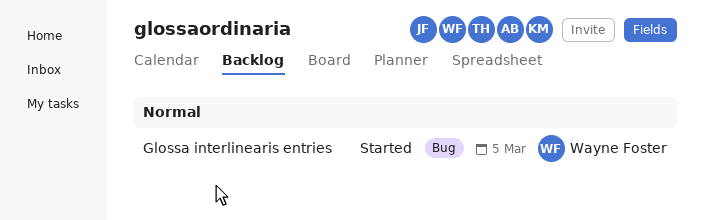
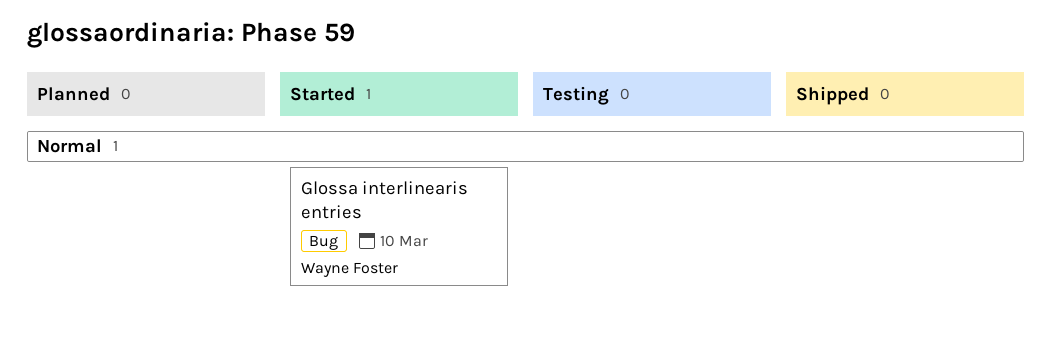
Glossa interlinearis entries, due: Mar 5 -> Mar 10

